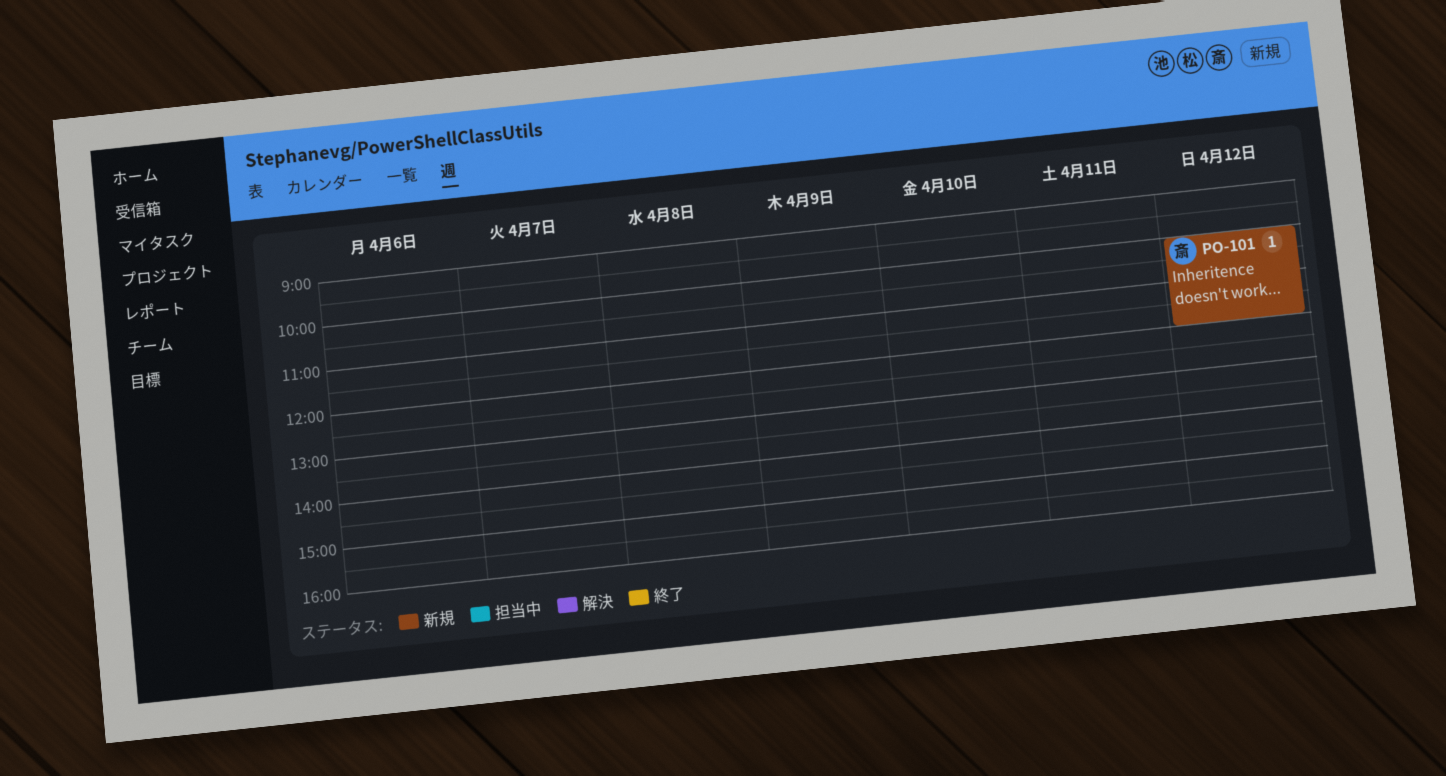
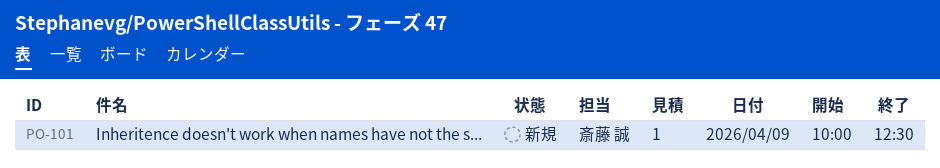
PO-101, day: Apr 12 -> Apr 9
PO-101, ends: 12:00 -> 12:30

